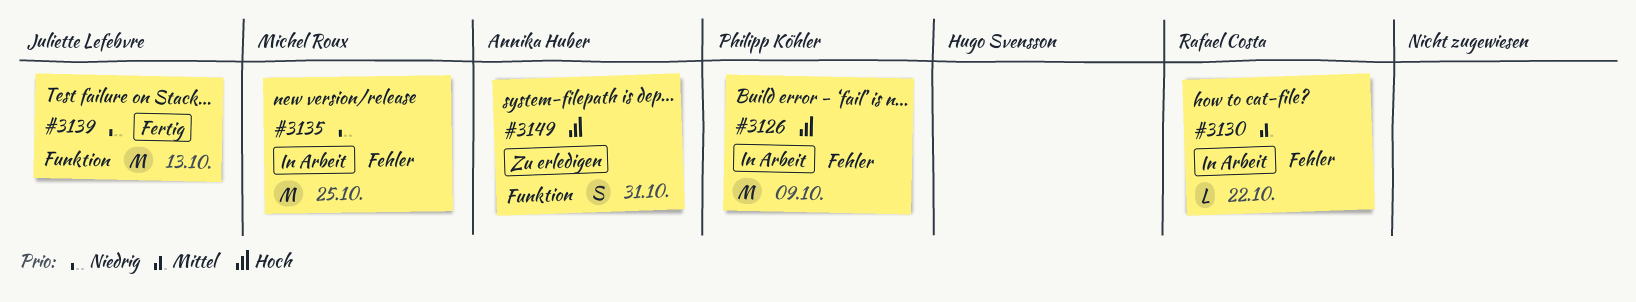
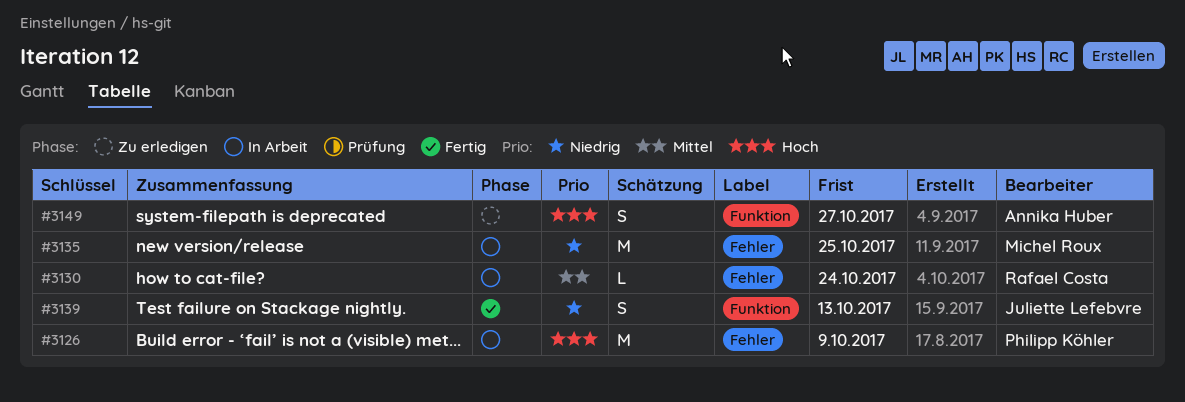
#3130, due: Oct 22 -> Oct 24
#3139, estimate: M -> S
#3149, due: Oct 31 -> Oct 27

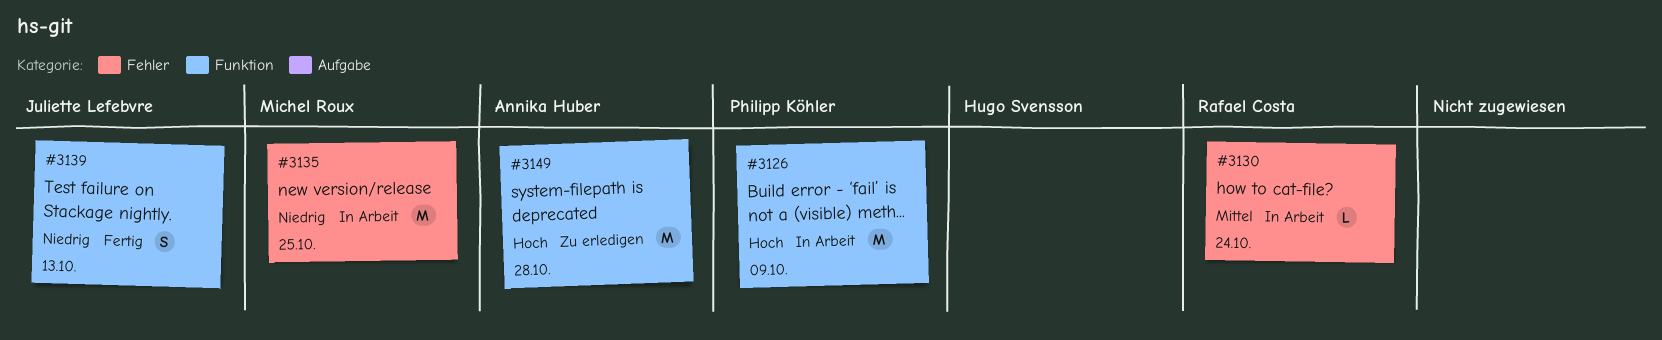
#3126, label: Fehler -> Funktion
#3149, estimate: S -> M
#3149, due: Oct 27 -> Oct 28

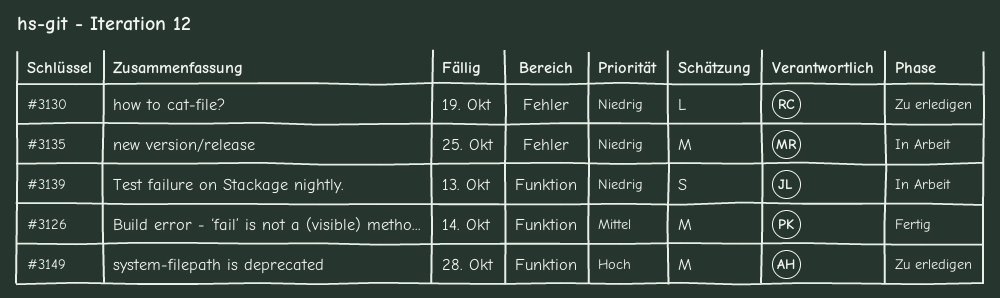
#3126, status: In Arbeit -> Fertig
#3126, priority: Hoch -> Mittel
#3126, due: Oct 9 -> Oct 14
#3130, status: In Arbeit -> Zu erledigen
#3130, priority: Mittel -> Niedrig
#3130, due: Oct 24 -> Oct 19
#3139, status: Fertig -> In Arbeit

